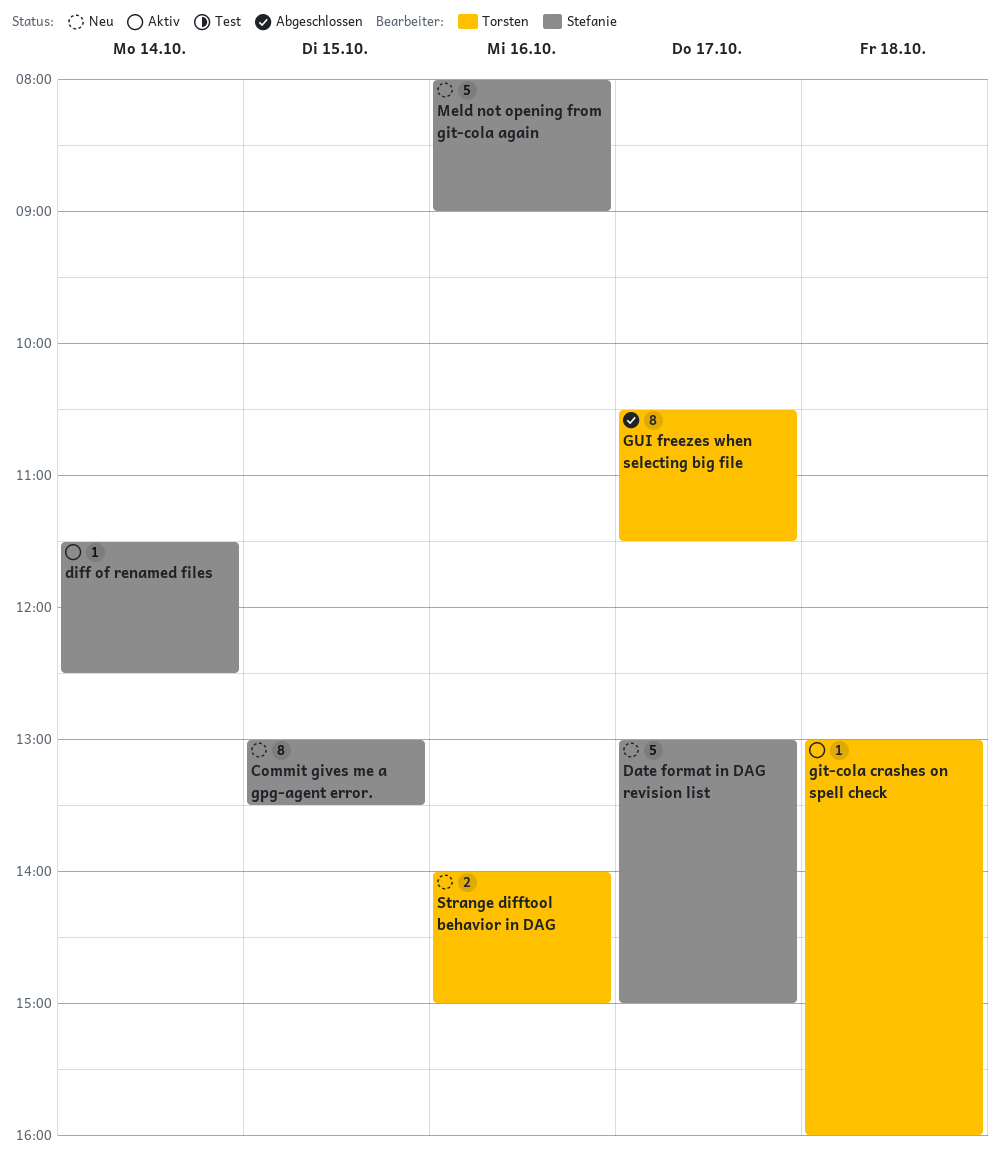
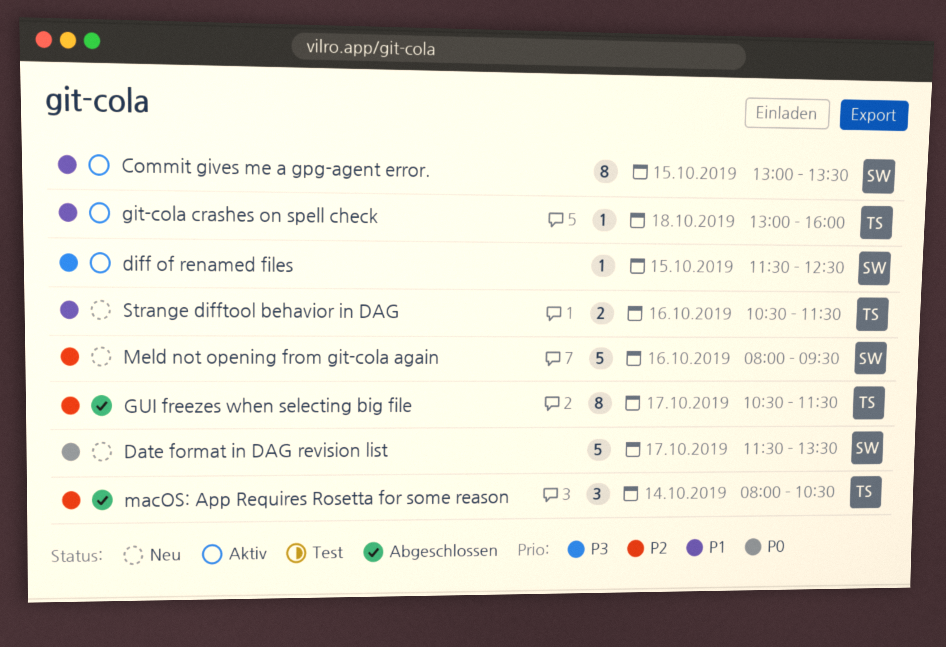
Commit gives me a gpg-agent error., status: Neu -> Aktiv
Date format in DAG revision list, begins: 13:00 -> 11:30
Date format in DAG revision list, ends: 15:00 -> 13:30
diff of renamed files, day: Oct 14 -> Oct 15
macOS: App Requires Rosetta for some reason: none -> present
Meld not opening from git-cola again, ends: 09:00 -> 09:30
Strange difftool behavior in DAG, begins: 14:00 -> 10:30
Strange difftool behavior in DAG, ends: 15:00 -> 11:30

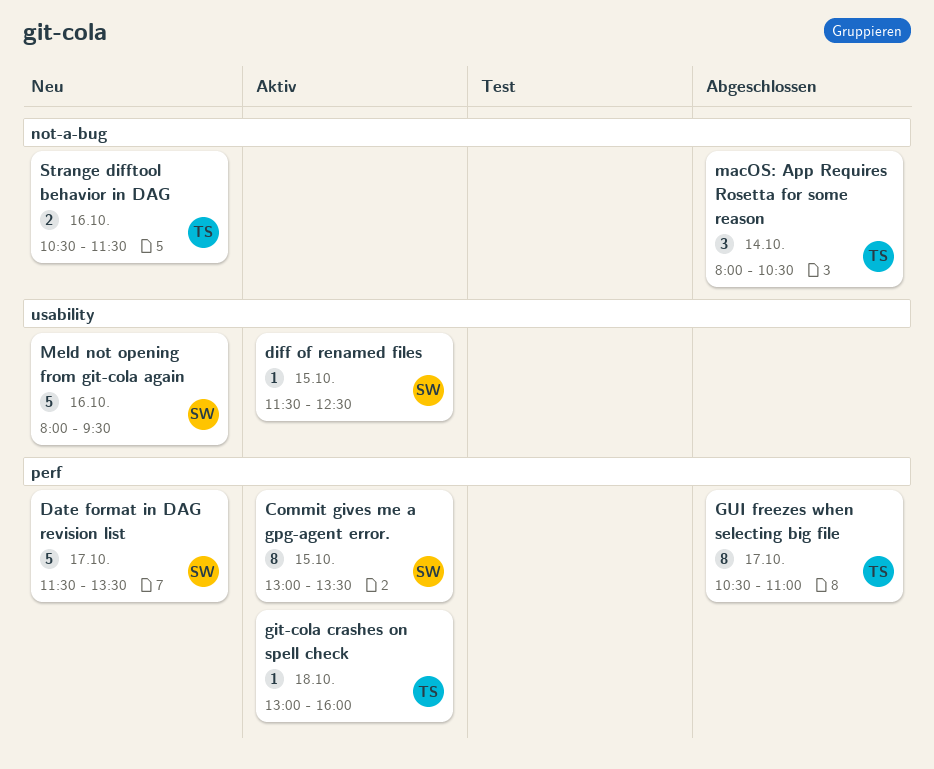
GUI freezes when selecting big file, ends: 11:30 -> 11:00

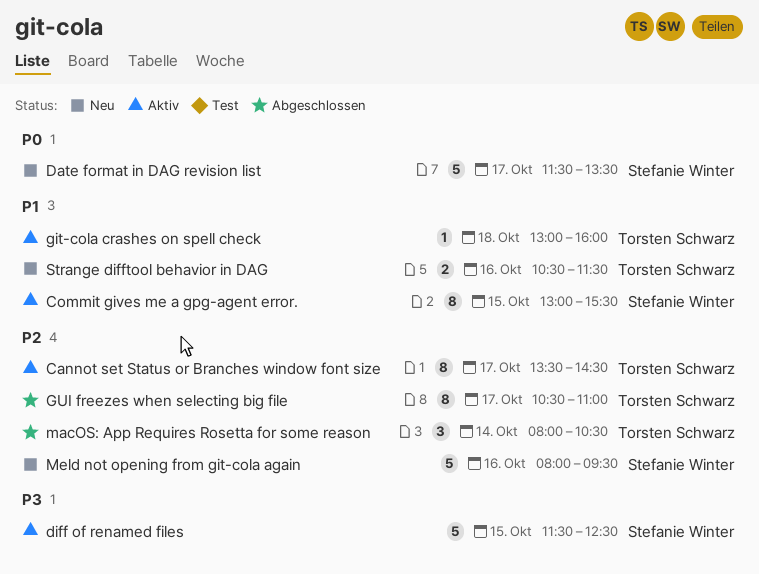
Cannot set Status or Branches window font size: none -> present
Commit gives me a gpg-agent error., ends: 13:30 -> 15:30
diff of renamed files, estimate: 1 -> 5

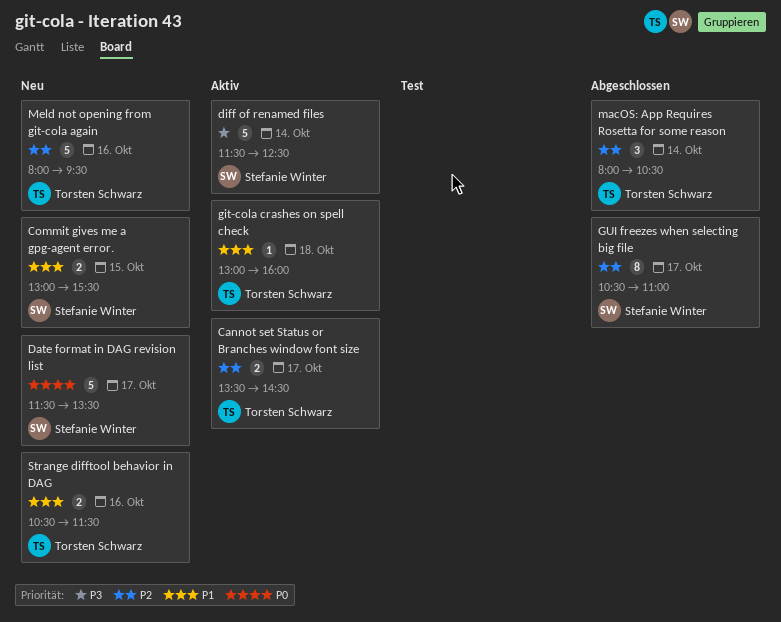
Cannot set Status or Branches window font size, estimate: 8 -> 2
Commit gives me a gpg-agent error., status: Aktiv -> Neu
Commit gives me a gpg-agent error., estimate: 8 -> 2
diff of renamed files, day: Oct 15 -> Oct 14
GUI freezes when selecting big file, owner: Torsten Schwarz -> Stefanie Winter
Meld not opening from git-cola again, owner: Stefanie Winter -> Torsten Schwarz

